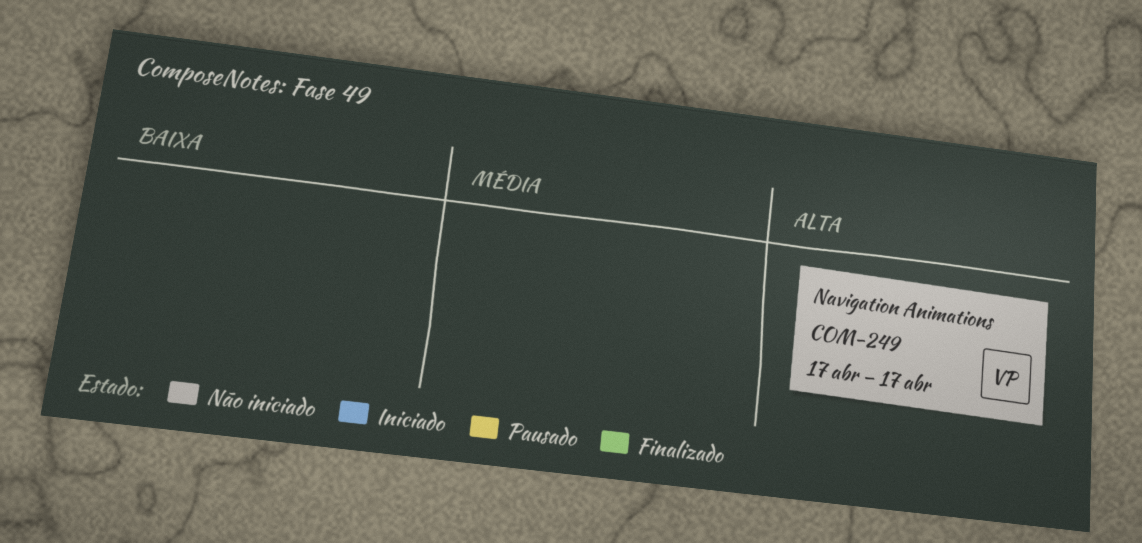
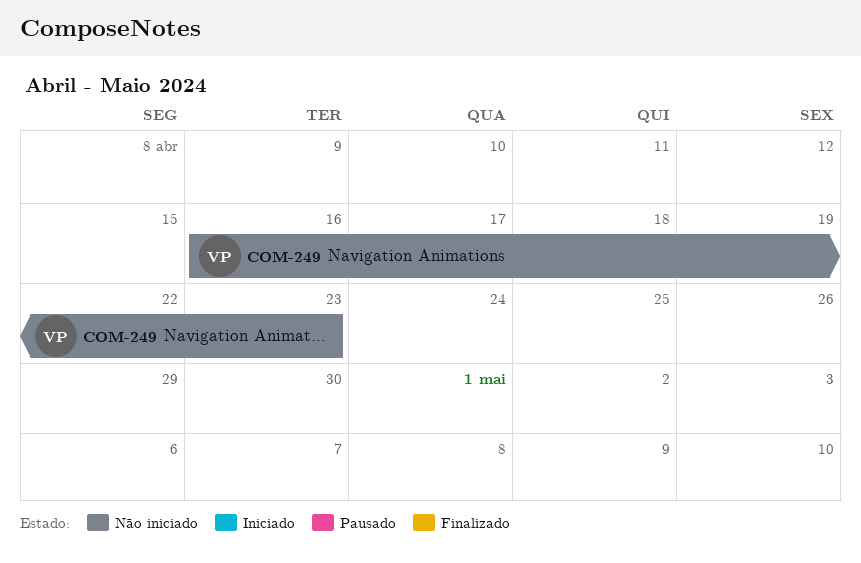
COM-249, start: Apr 17 -> Apr 16
COM-249, due: Apr 17 -> Apr 23

